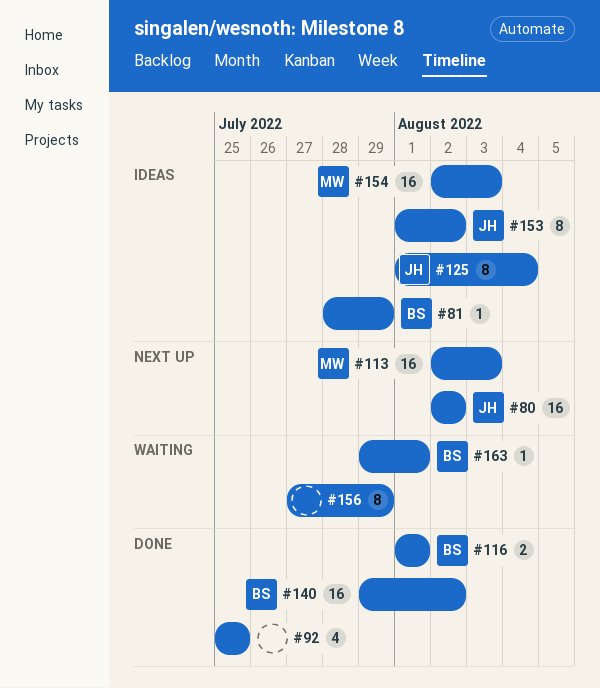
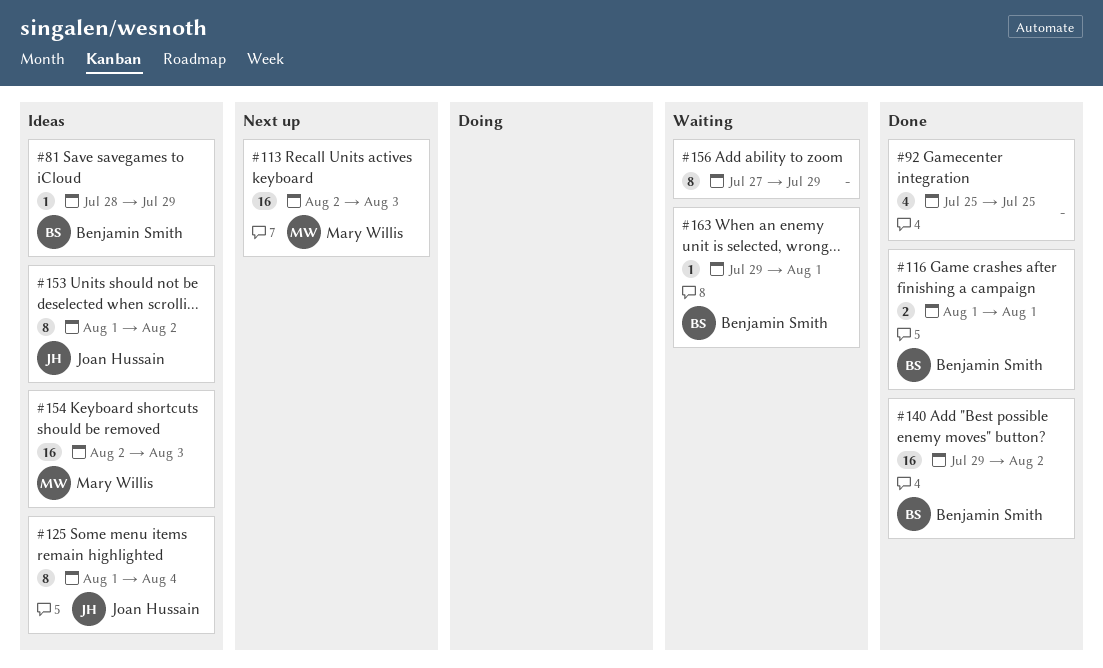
#80: present -> none

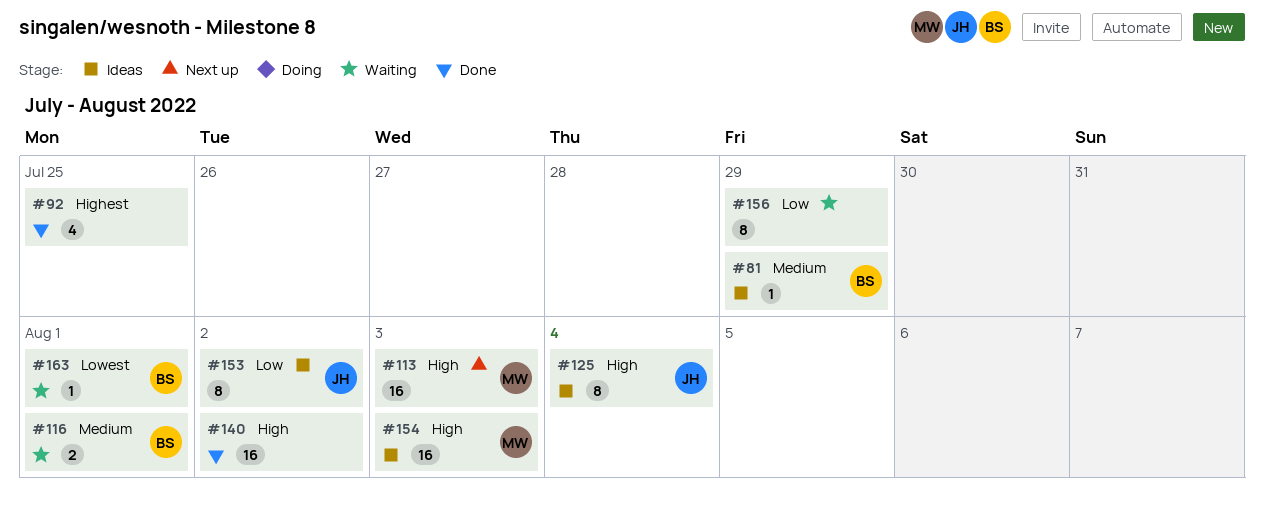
#116, status: Done -> Waiting
#140, owner: Benjamin Smith -> none

